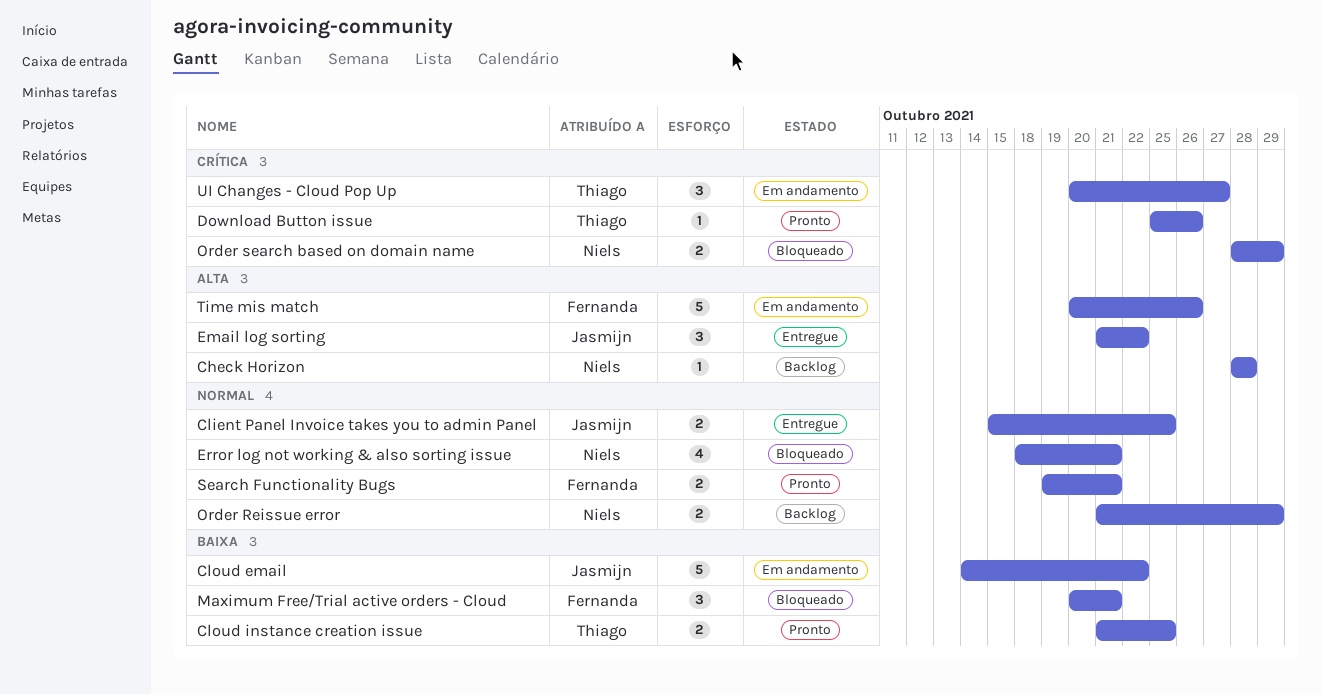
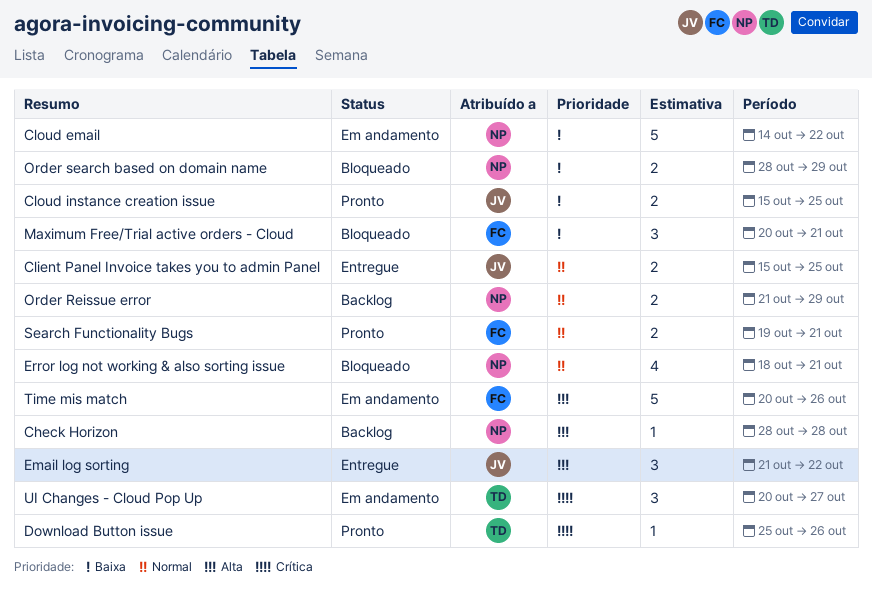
Cloud email, owner: Jasmijn -> Niels
Cloud instance creation issue, owner: Thiago -> Jasmijn
Cloud instance creation issue, start: Oct 21 -> Oct 15
Order search based on domain name, priority: Crítica -> Baixa

